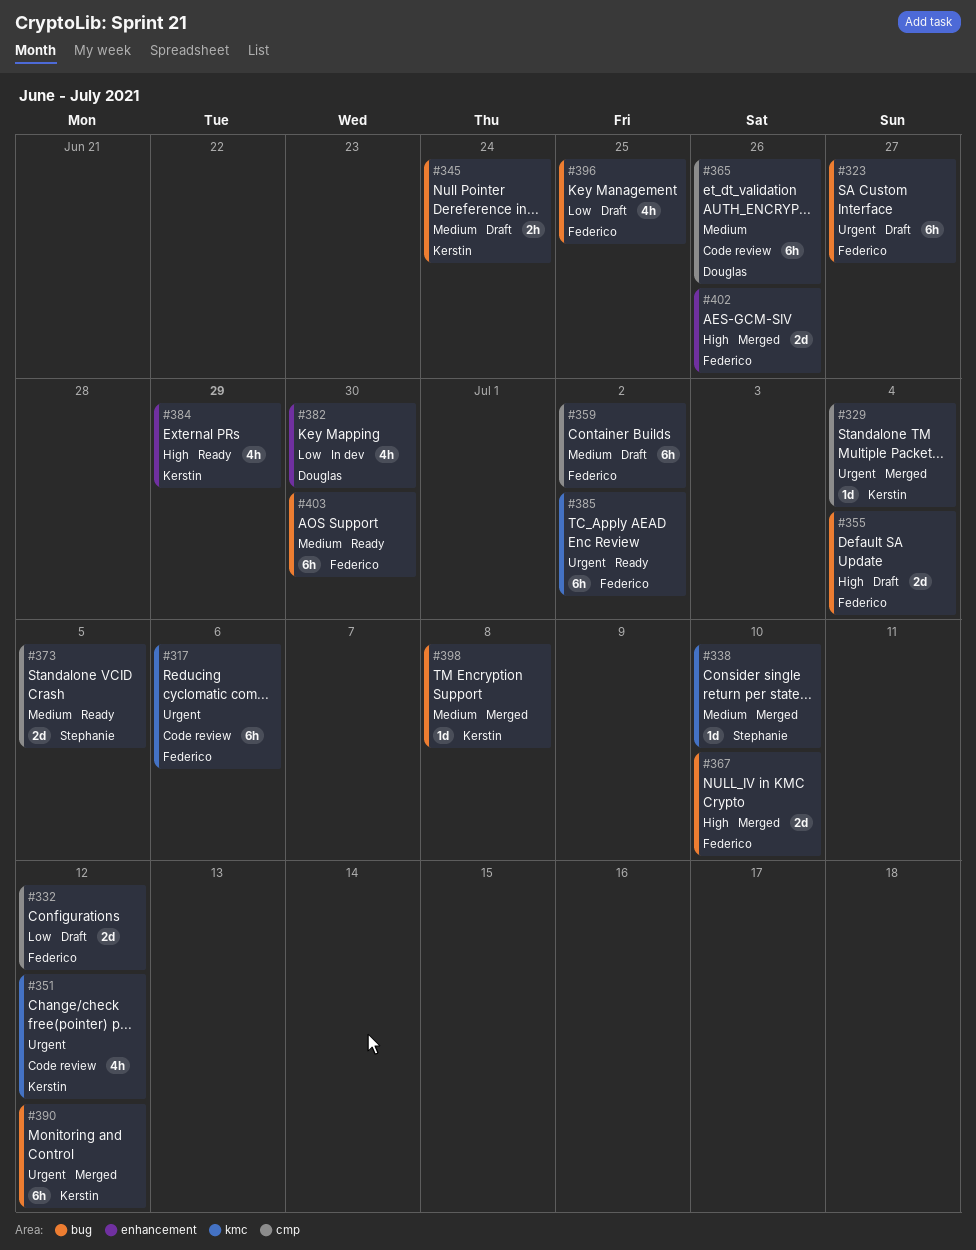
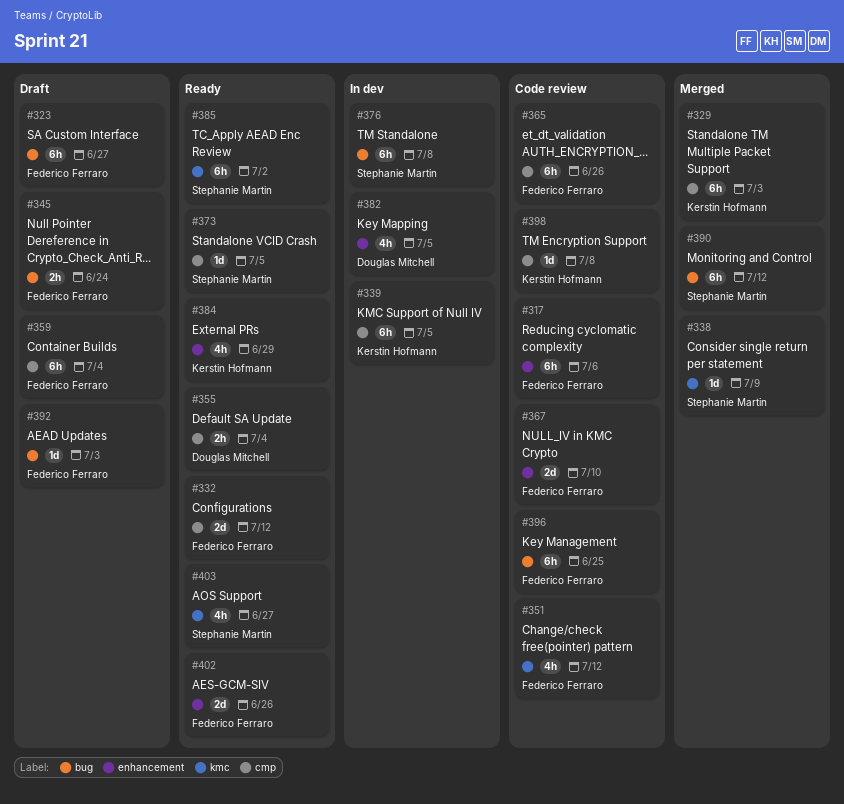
#317, label: kmc -> enhancement
#329, estimate: 1d -> 6h
#329, due: Jul 4 -> Jul 3
#332, status: Draft -> Ready
#338, due: Jul 10 -> Jul 9
#339: none -> present
#345, owner: Kerstin Hofmann -> Federico Ferraro
#351, owner: Kerstin Hofmann -> Federico Ferraro
#355, status: Draft -> Ready
#355, owner: Federico Ferraro -> Douglas Mitchell
#355, label: bug -> cmp
#355, estimate: 2d -> 2h
#359, due: Jul 2 -> Jul 4
#365, owner: Douglas Mitchell -> Federico Ferraro
#367, status: Merged -> Code review
#367, label: bug -> enhancement
#373, estimate: 2d -> 1d
#376: none -> present
#382, due: Jun 30 -> Jul 5
#385, owner: Federico Ferraro -> Stephanie Martin
#390, owner: Kerstin Hofmann -> Stephanie Martin
#392: none -> present
#396, status: Draft -> Code review
#396, estimate: 4h -> 6h
#398, status: Merged -> Code review
#398, label: bug -> cmp
#402, status: Merged -> Ready
#403, owner: Federico Ferraro -> Stephanie Martin
#403, label: bug -> kmc
#403, estimate: 6h -> 4h
#403, due: Jun 30 -> Jun 27

